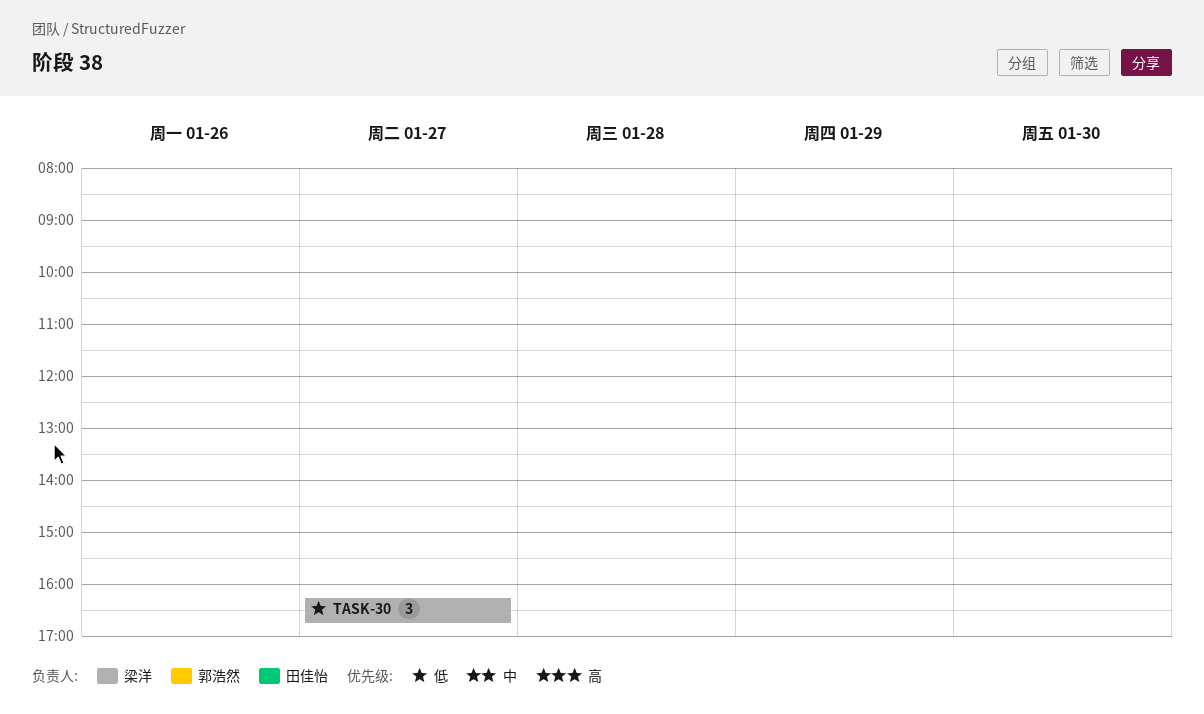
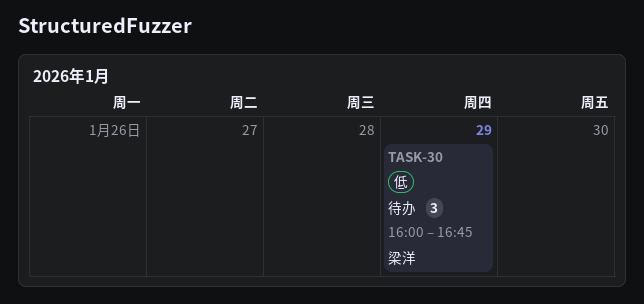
TASK-30, day: Jan 27 -> Jan 29
TASK-30, begins: 16:15 -> 16:00

